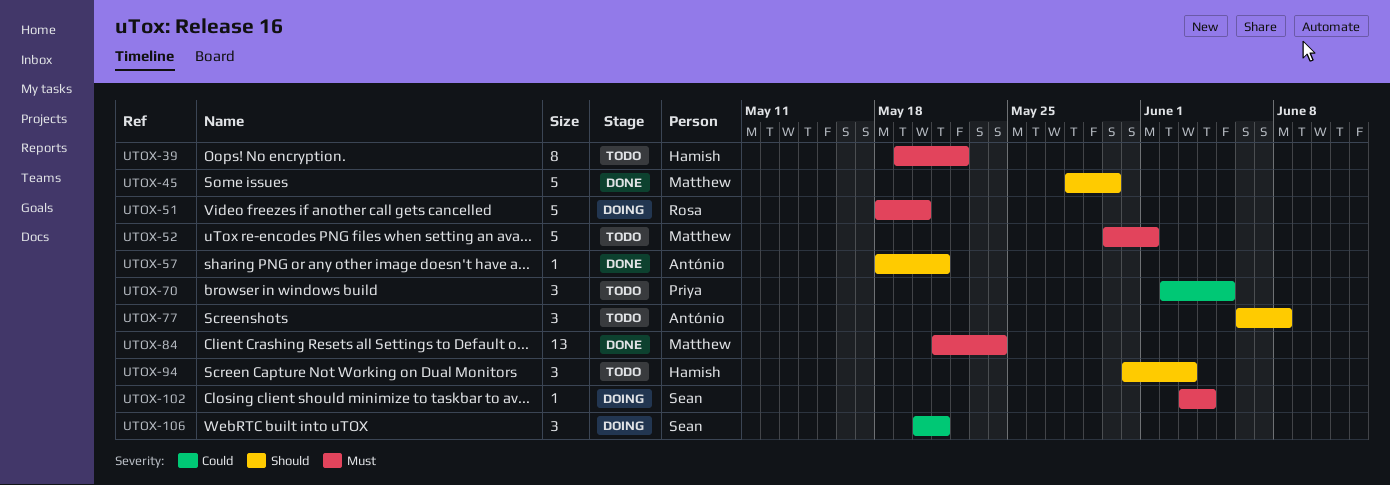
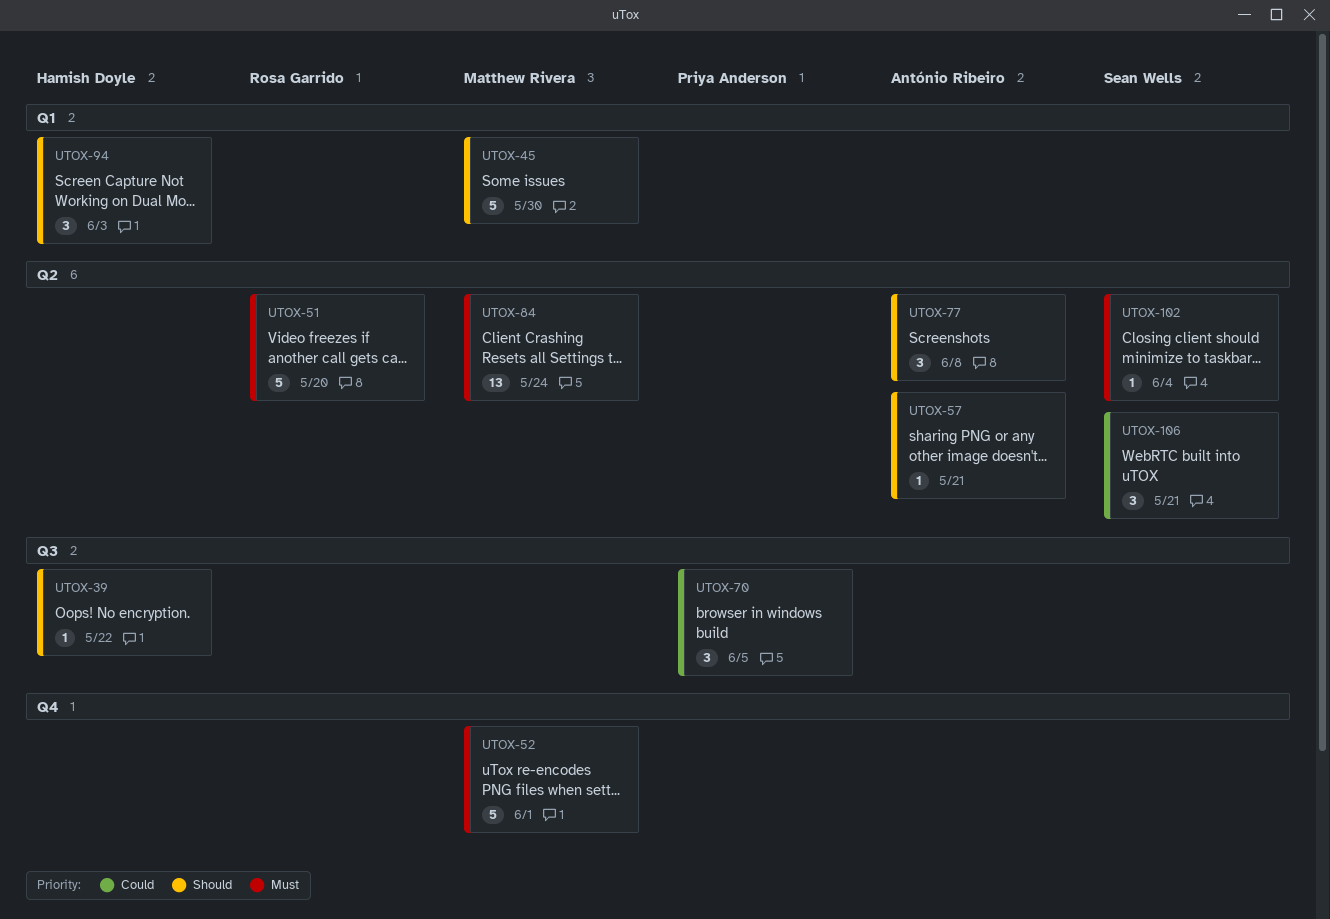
UTOX-39, priority: Must -> Should
UTOX-39, estimate: 8 -> 1

